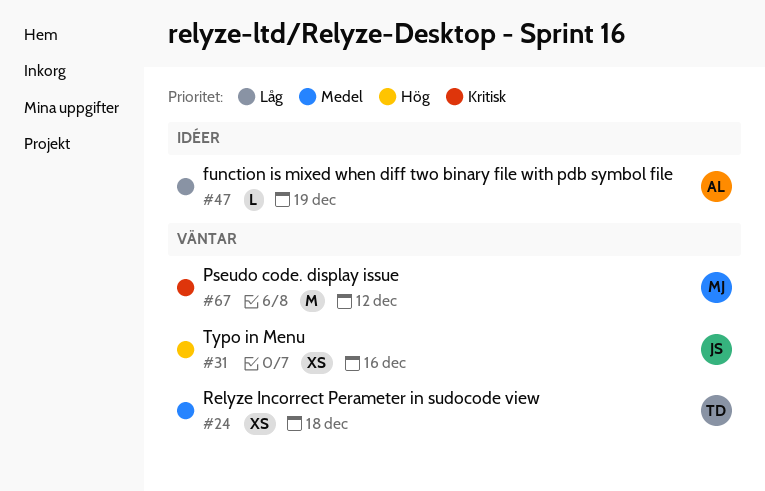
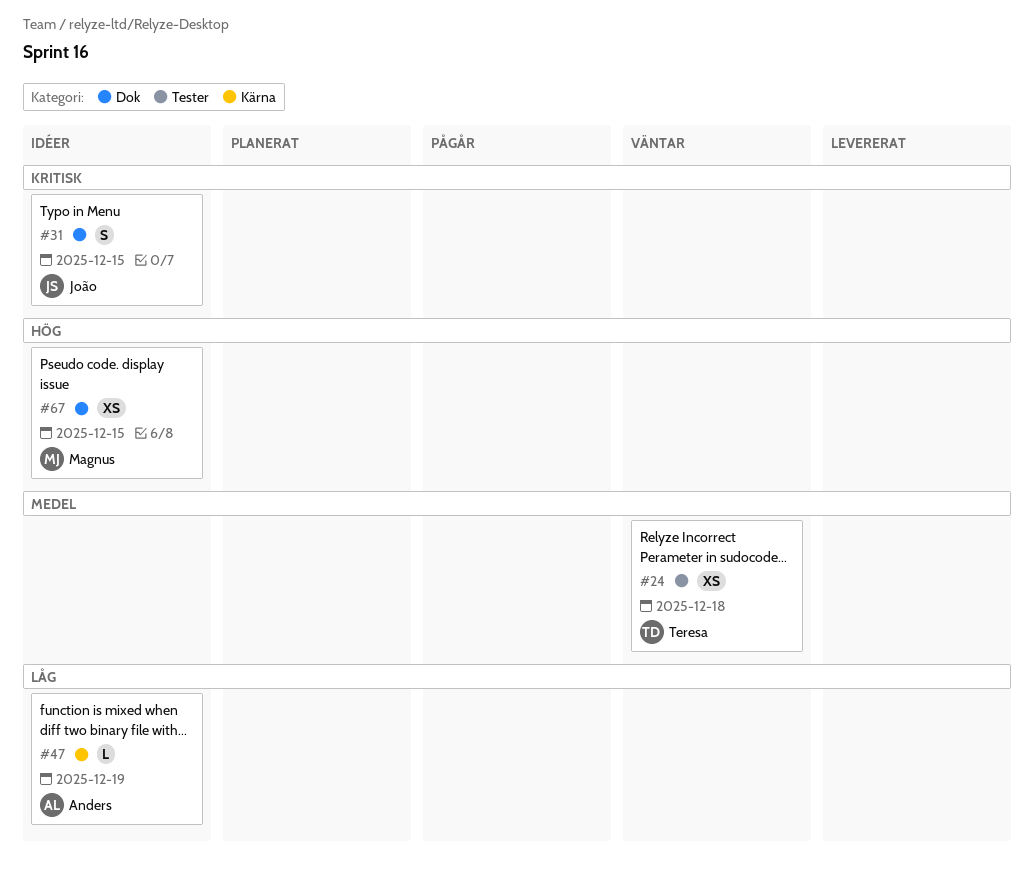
#31, status: Väntar -> Idéer
#31, priority: Hög -> Kritisk
#31, estimate: XS -> S
#31, due: Dec 16 -> Dec 15
#67, status: Väntar -> Idéer
#67, priority: Kritisk -> Hög
#67, estimate: M -> XS
#67, due: Dec 12 -> Dec 15

